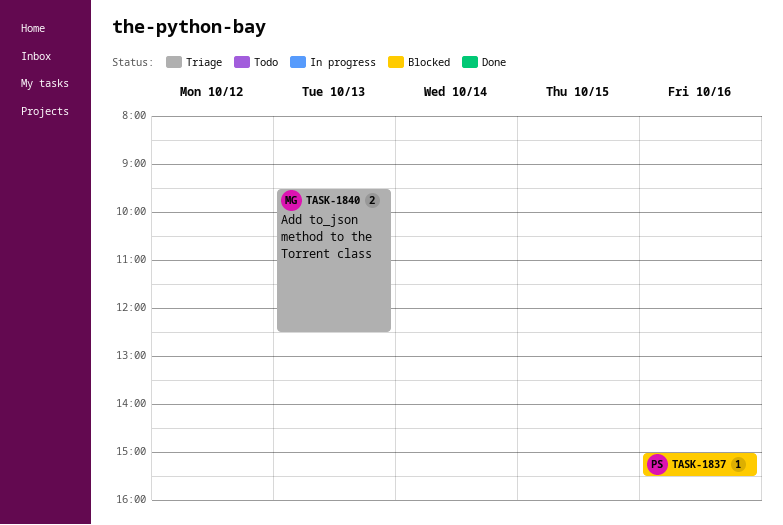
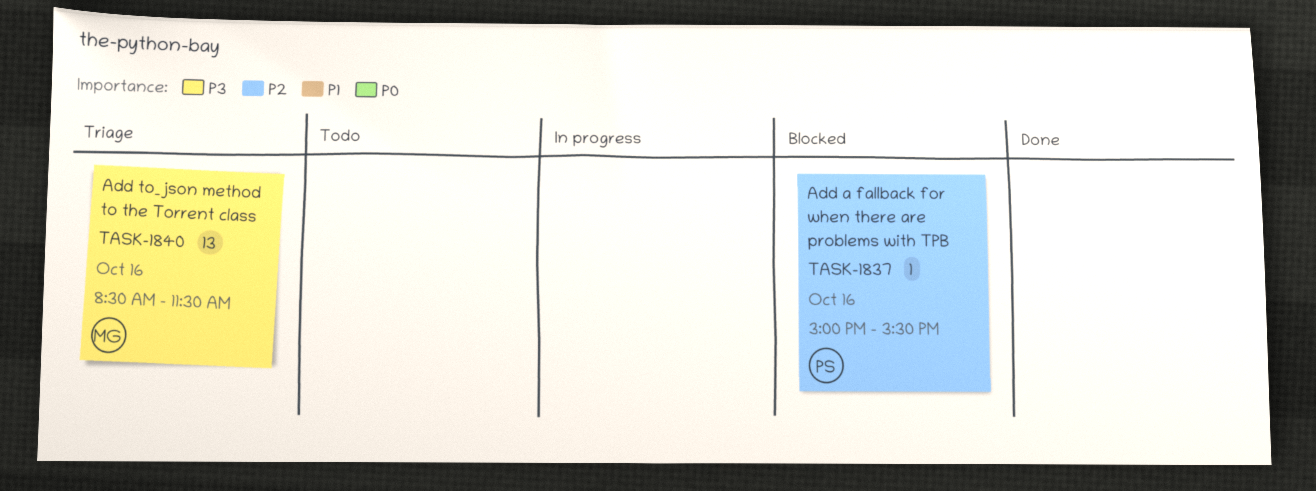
TASK-1840, estimate: 2 -> 13
TASK-1840, day: Oct 13 -> Oct 16
TASK-1840, begins: 09:30 -> 08:30
TASK-1840, ends: 12:30 -> 11:30

